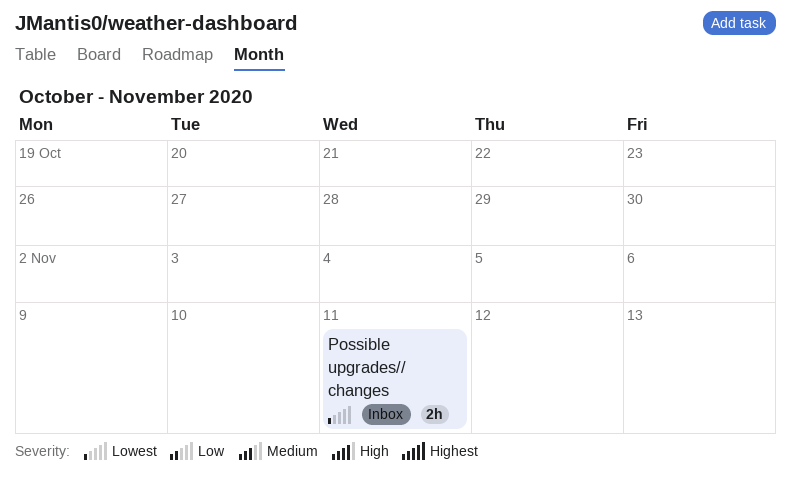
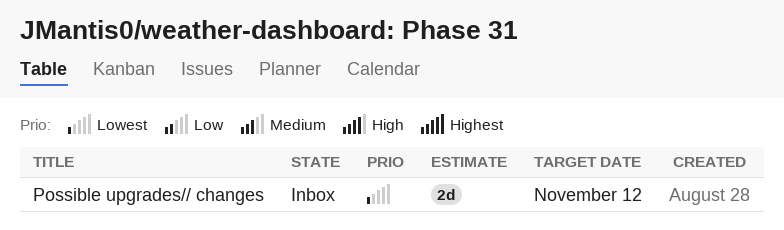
Possible upgrades// changes, estimate: 2h -> 2d
Possible upgrades// changes, due: Nov 11 -> Nov 12

